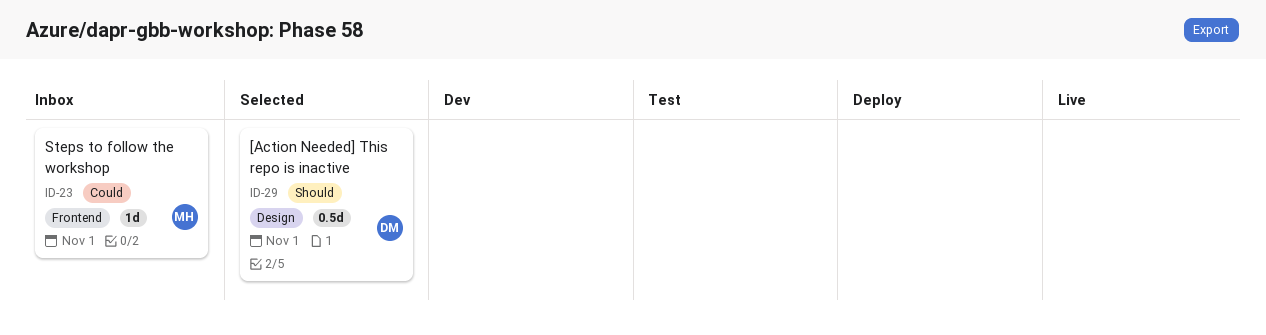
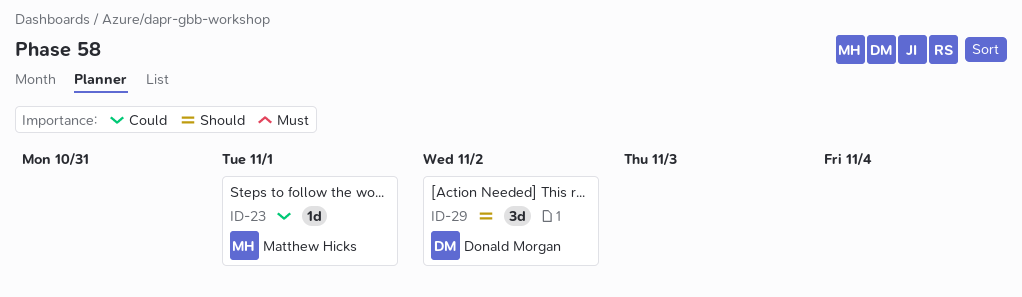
ID-29, estimate: 0.5d -> 3d
ID-29, due: Nov 1 -> Nov 2

